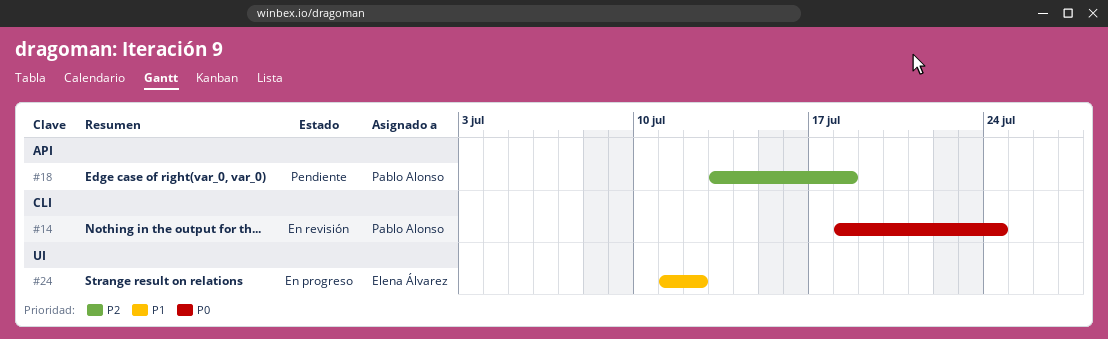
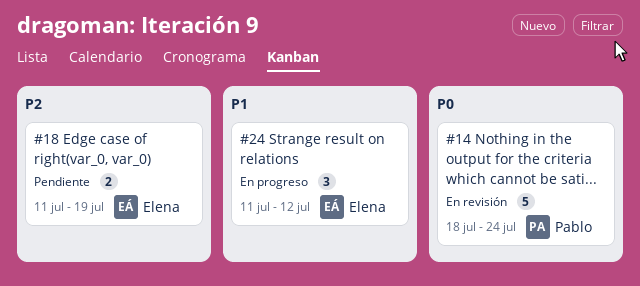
#18, owner: Pablo Alonso -> Elena Álvarez
#18, start: Jul 13 -> Jul 11
#18, due: Jul 18 -> Jul 19

